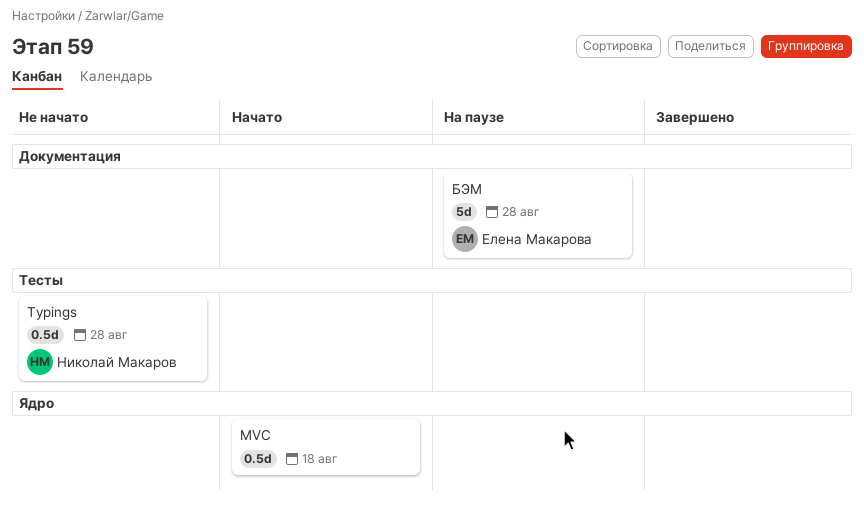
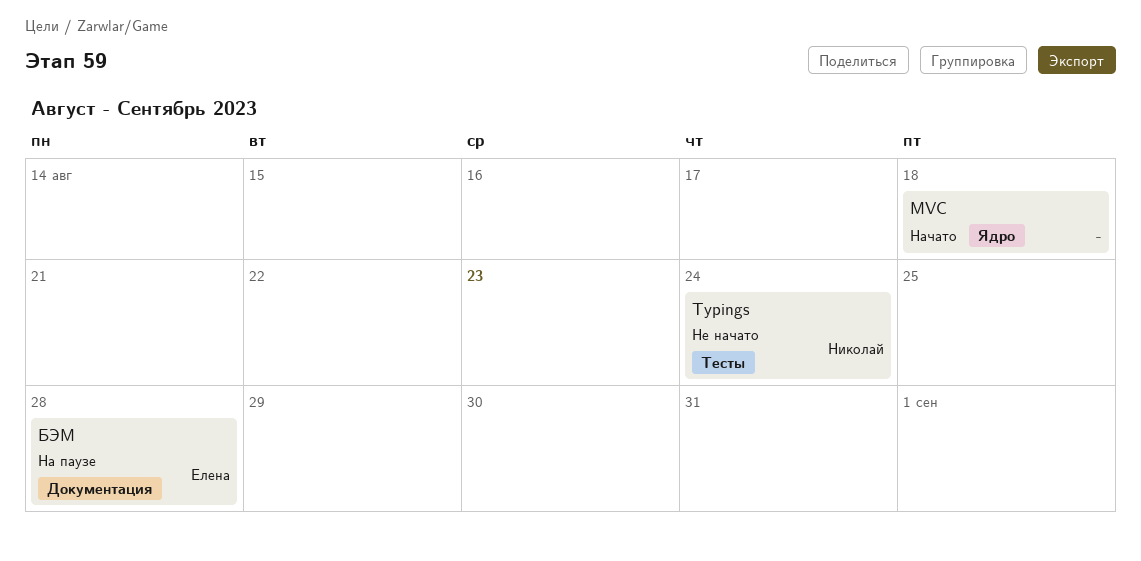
Typings, due: Aug 28 -> Aug 24

